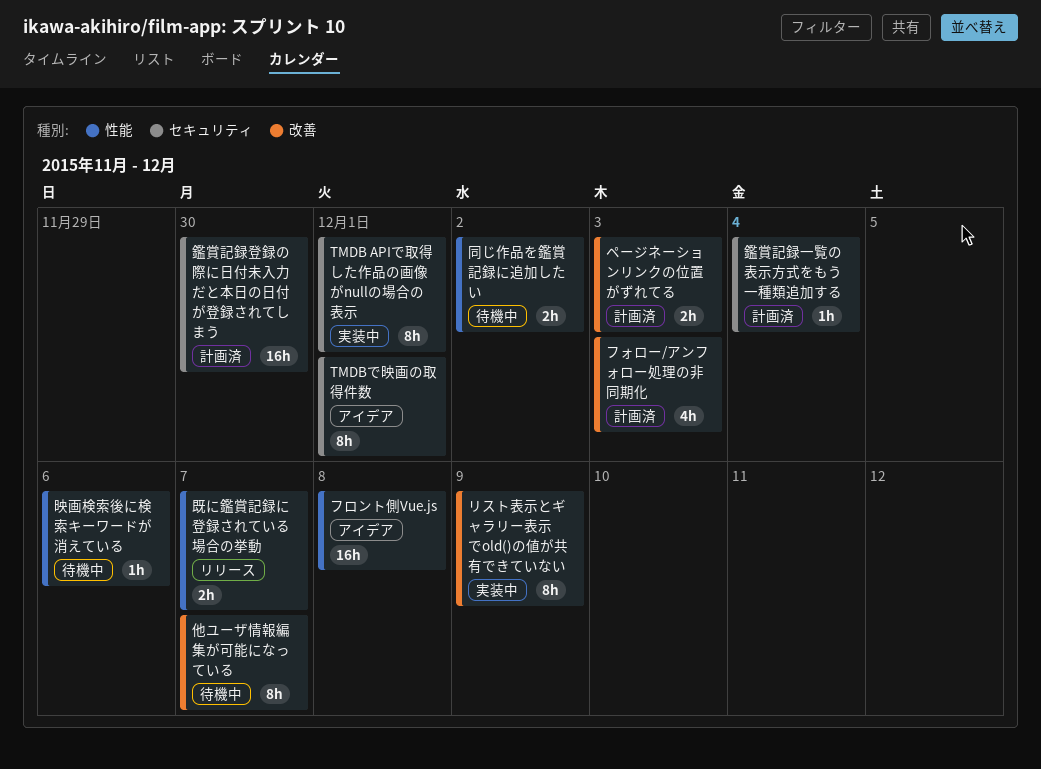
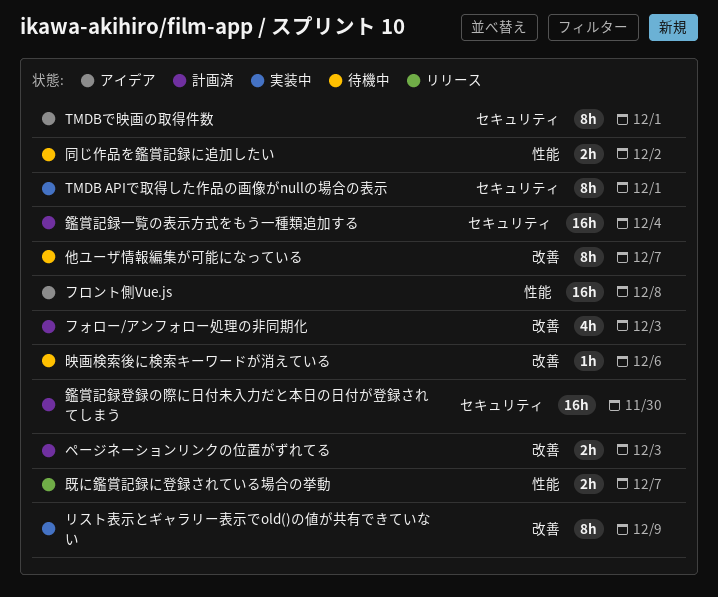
映画検索後に検索キーワードが消えている, label: 性能 -> 改善
鑑賞記録一覧の表示方式をもう一種類追加する, estimate: 1h -> 16h

